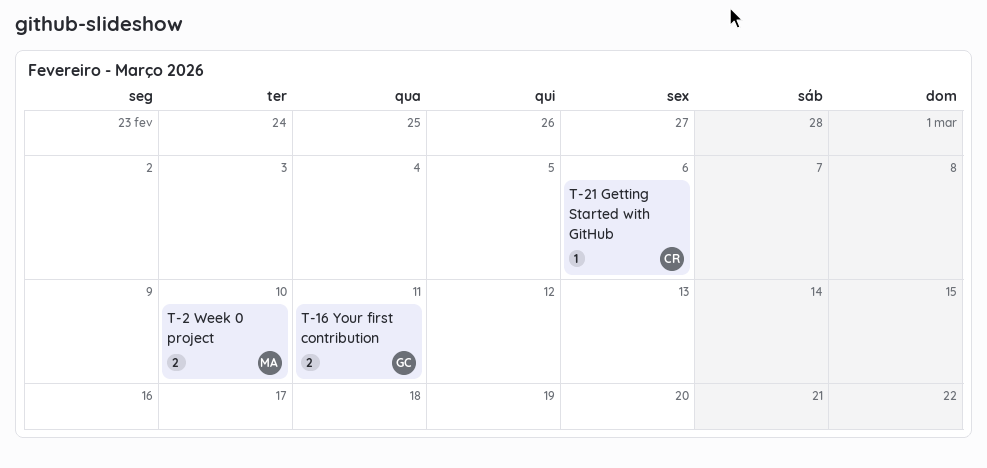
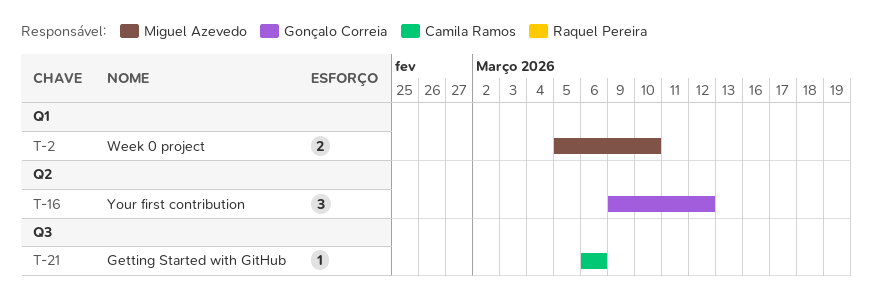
T-16, estimate: 2 -> 3
T-16, due: Mar 11 -> Mar 12

